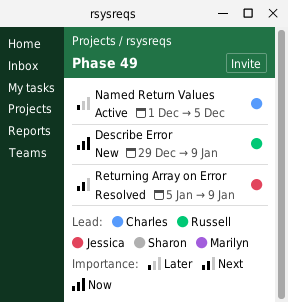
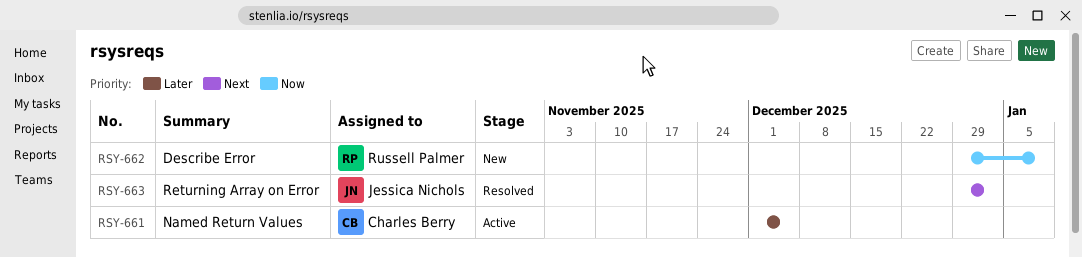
Returning Array on Error, start: Jan 5 -> Dec 29
Returning Array on Error, due: Jan 9 -> Jan 2

